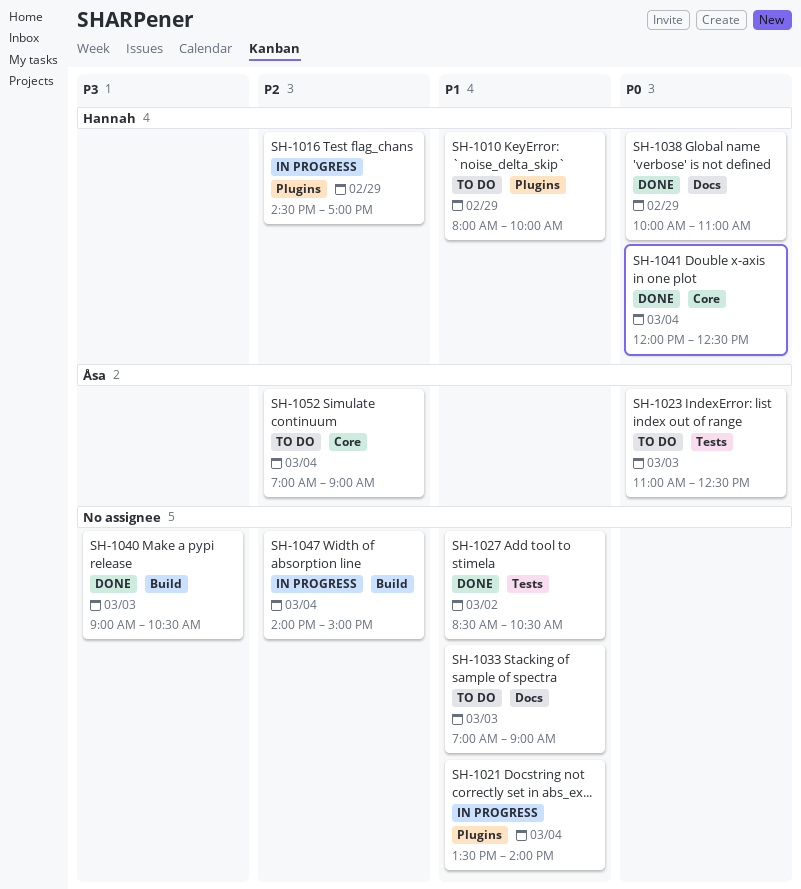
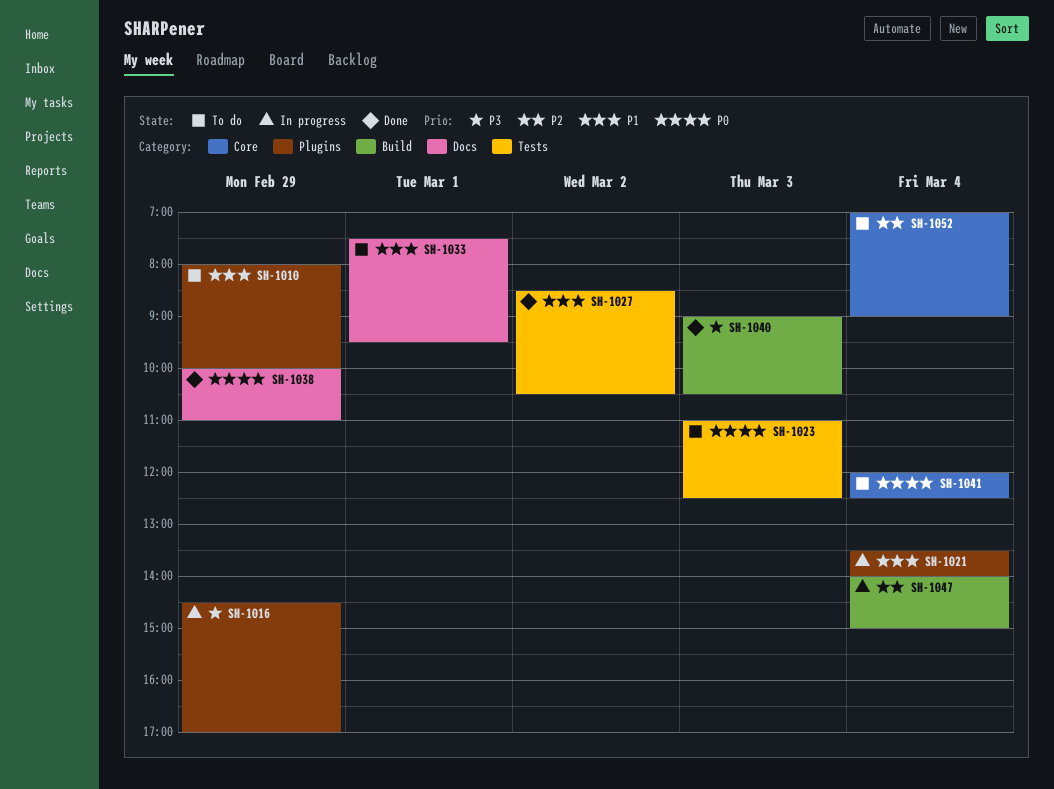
SH-1016, priority: P2 -> P3
SH-1033, day: Mar 3 -> Mar 1
SH-1033, begins: 07:00 -> 07:30
SH-1033, ends: 09:00 -> 09:30
SH-1041, status: Done -> To do

